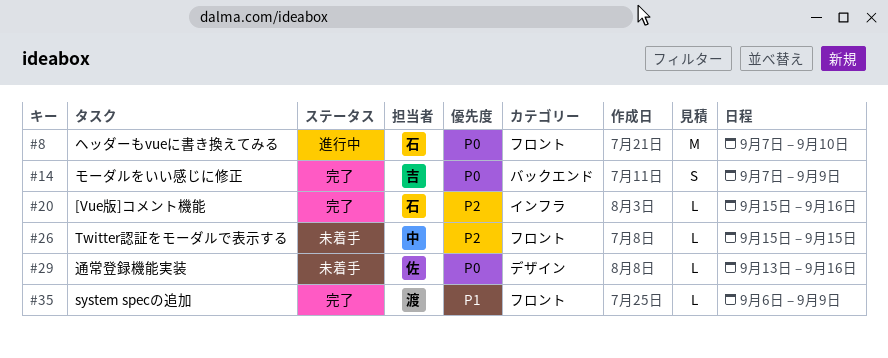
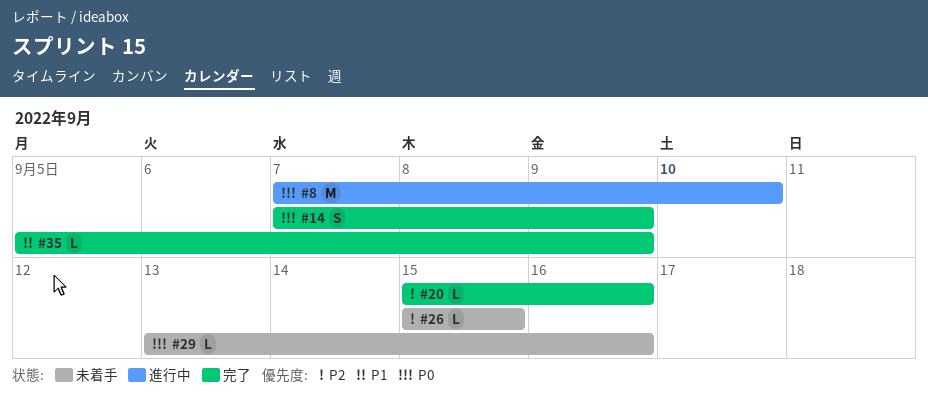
#35, start: Sep 6 -> Sep 5

